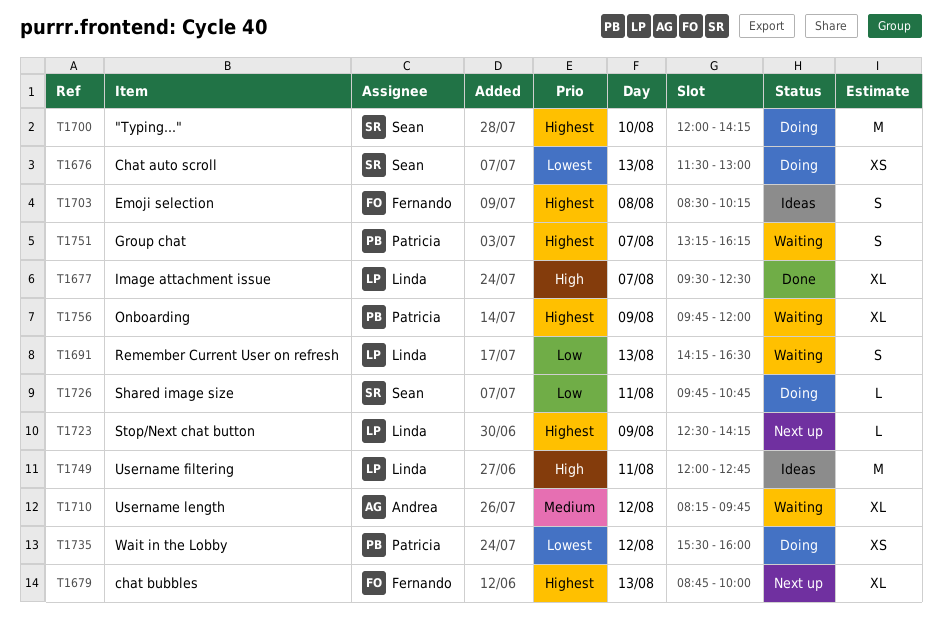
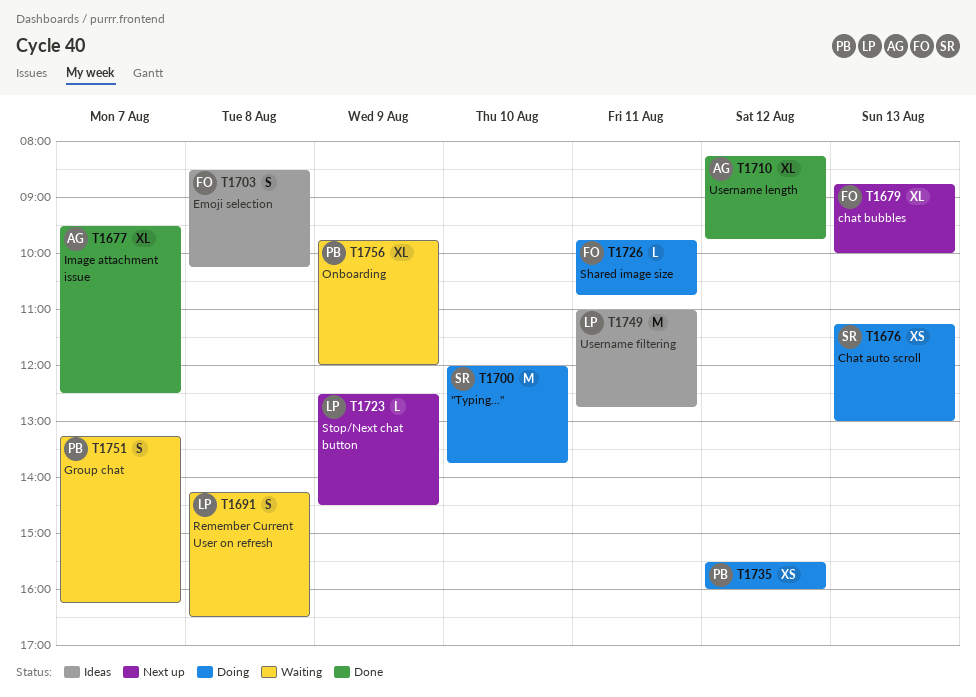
T1676, begins: 11:30 -> 11:15
T1677, owner: Linda -> Andrea
T1691, day: Aug 13 -> Aug 8
T1700, ends: 14:15 -> 13:45
T1710, status: Waiting -> Done
T1723, ends: 14:15 -> 14:30
T1726, owner: Sean -> Fernando
T1749, begins: 12:00 -> 11:00

